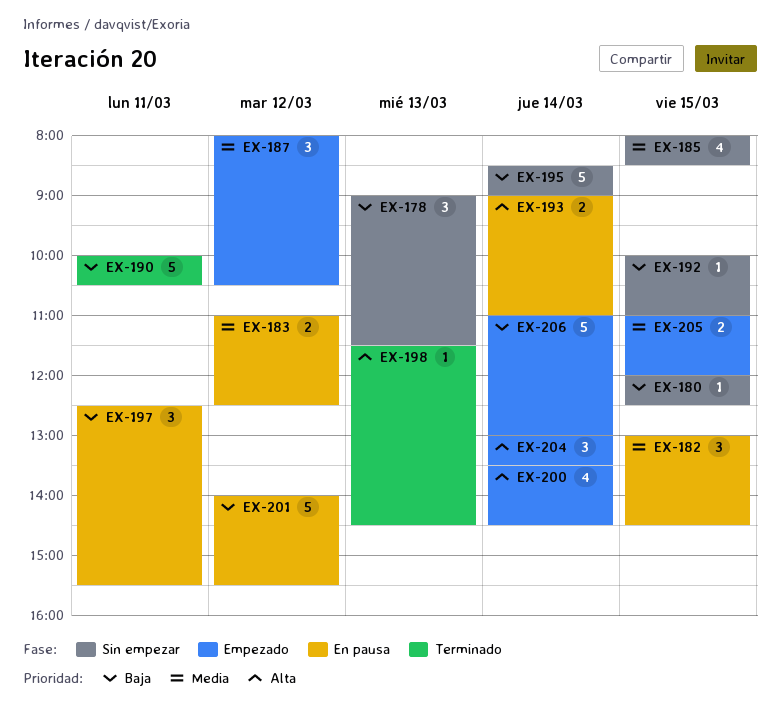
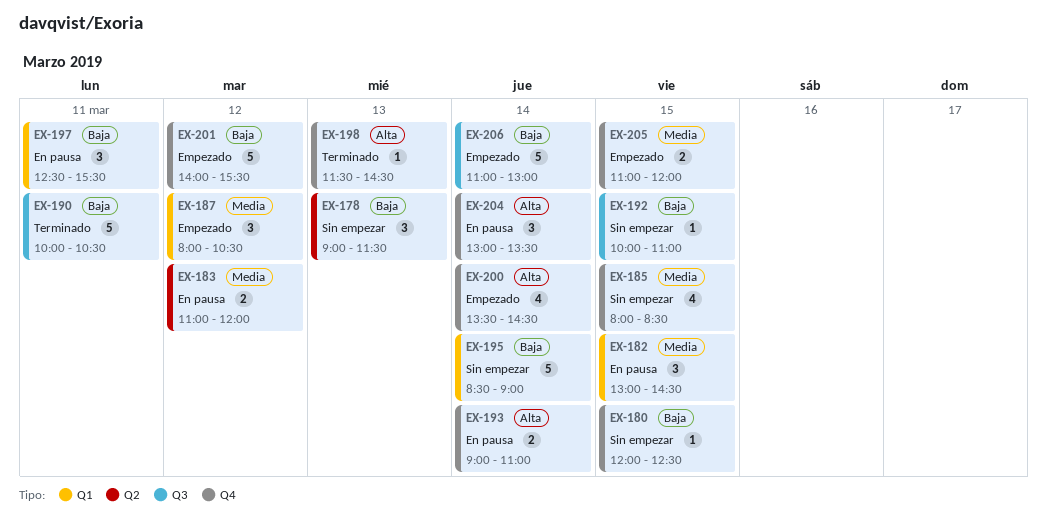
EX-183, ends: 12:30 -> 12:00
EX-201, status: En pausa -> Empezado
EX-204, status: Empezado -> En pausa

